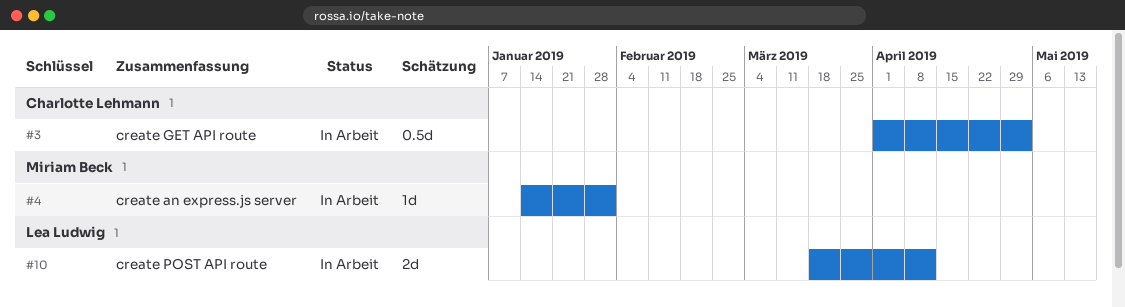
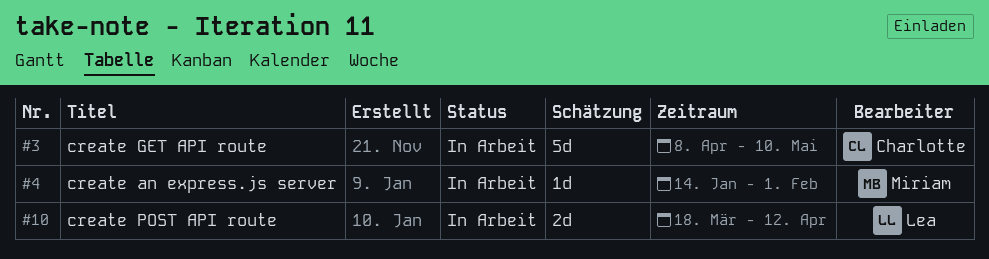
#3, estimate: 0.5d -> 5d
#3, start: Apr 1 -> Apr 8
#3, due: May 3 -> May 10

